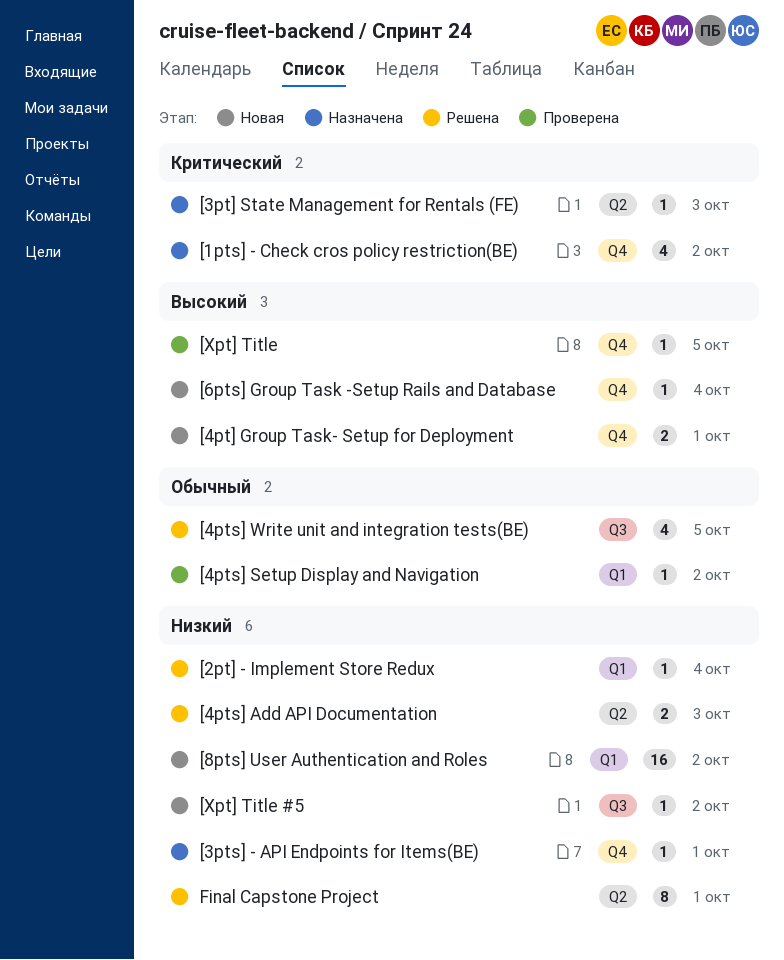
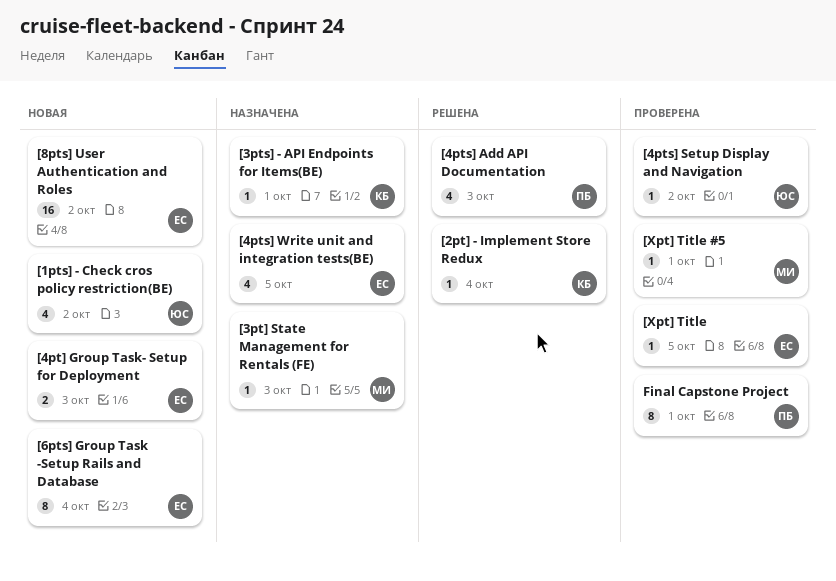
[1pts] - Check cros policy restriction(BE), status: Назначена -> Новая
[4pt] Group Task- Setup for Deployment, due: Oct 1 -> Oct 3
[4pts] Add API Documentation, estimate: 2 -> 4
[4pts] Write unit and integration tests(BE), status: Решена -> Назначена
[6pts] Group Task -Setup Rails and Database, estimate: 1 -> 8
[Xpt] Title #5, status: Новая -> Проверена
[Xpt] Title #5, due: Oct 2 -> Oct 1
Final Capstone Project, status: Решена -> Проверена

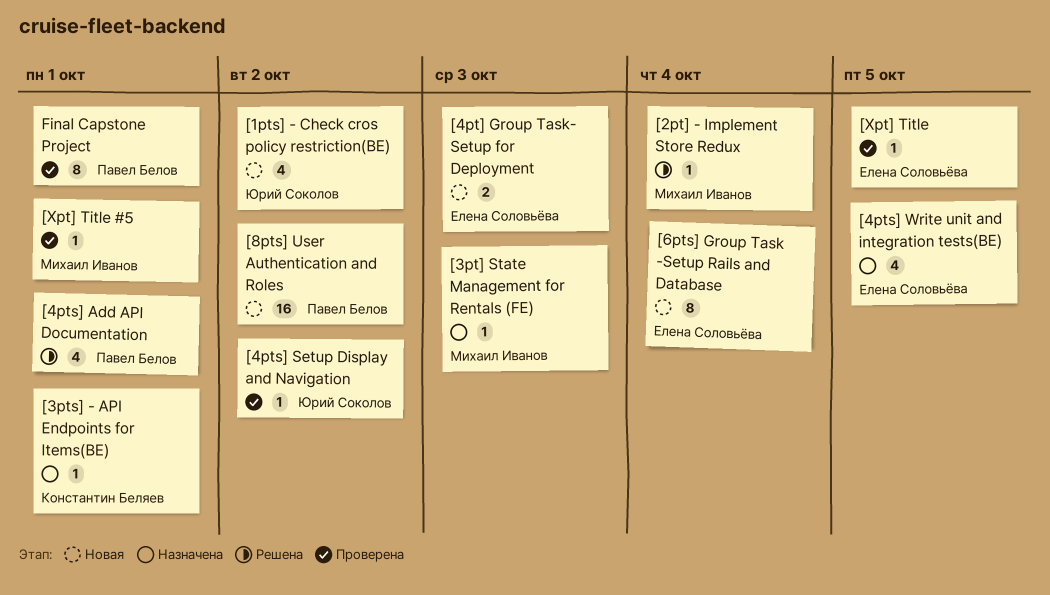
[2pt] - Implement Store Redux, owner: Константин Беляев -> Михаил Иванов
[4pts] Add API Documentation, due: Oct 3 -> Oct 1
[8pts] User Authentication and Roles, owner: Елена Соловьёва -> Павел Белов

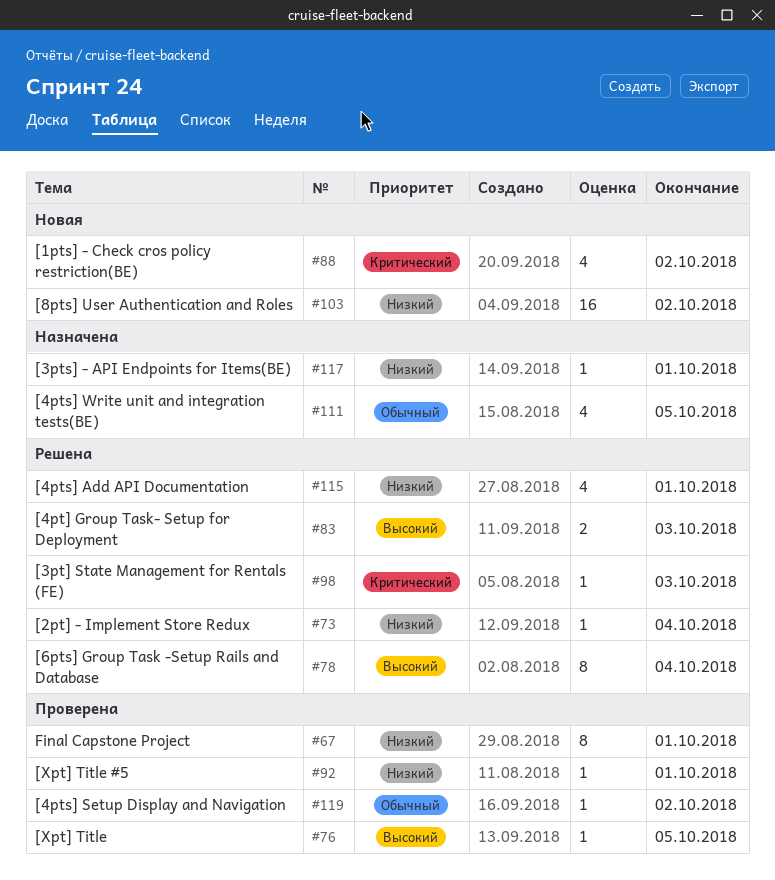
[3pt] State Management for Rentals (FE), status: Назначена -> Решена
[4pt] Group Task- Setup for Deployment, status: Новая -> Решена
[6pts] Group Task -Setup Rails and Database, status: Новая -> Решена

